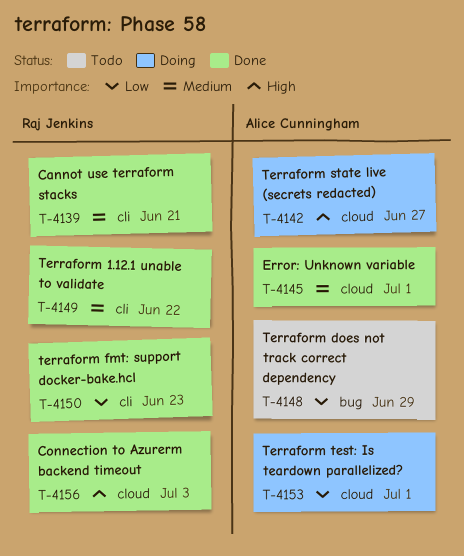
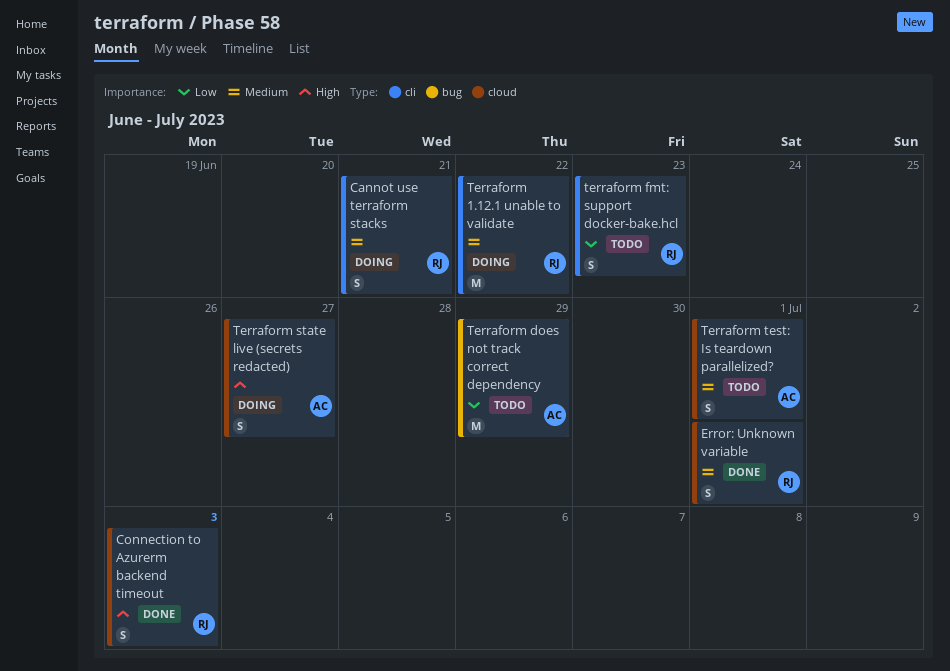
Cannot use terraform stacks, status: Done -> Doing
Error: Unknown variable, owner: Alice Cunningham -> Raj Jenkins
Terraform 1.12.1 unable to validate, status: Done -> Doing
terraform fmt: support docker-bake.hcl, status: Done -> Todo
Terraform test: Is teardown parallelized?, status: Doing -> Todo
Terraform test: Is teardown parallelized?, priority: Low -> Medium

